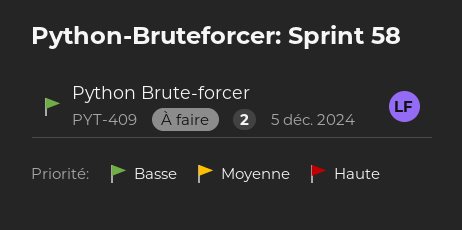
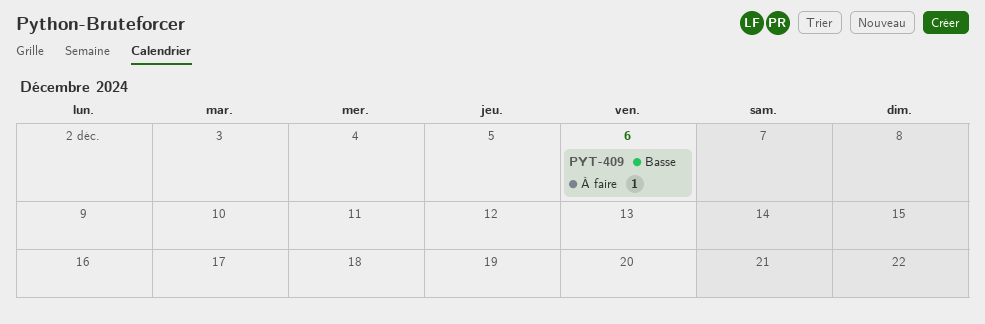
PYT-409, estimate: 2 -> 1
PYT-409, due: Dec 5 -> Dec 6

